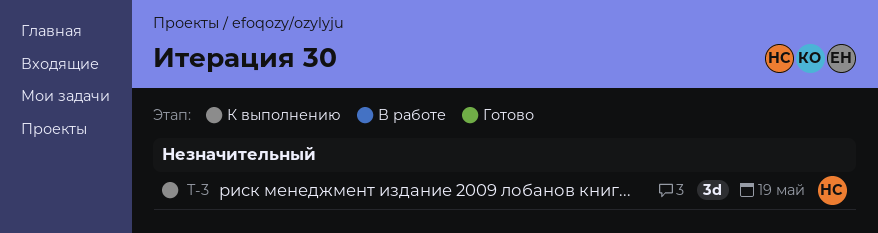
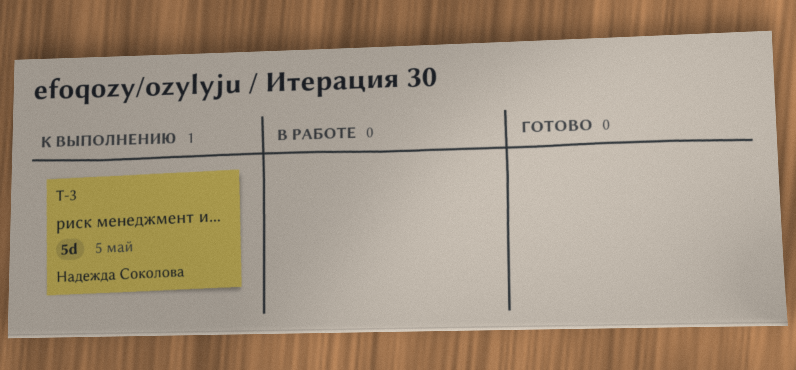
T-3, estimate: 3d -> 5d
T-3, due: May 19 -> May 5

